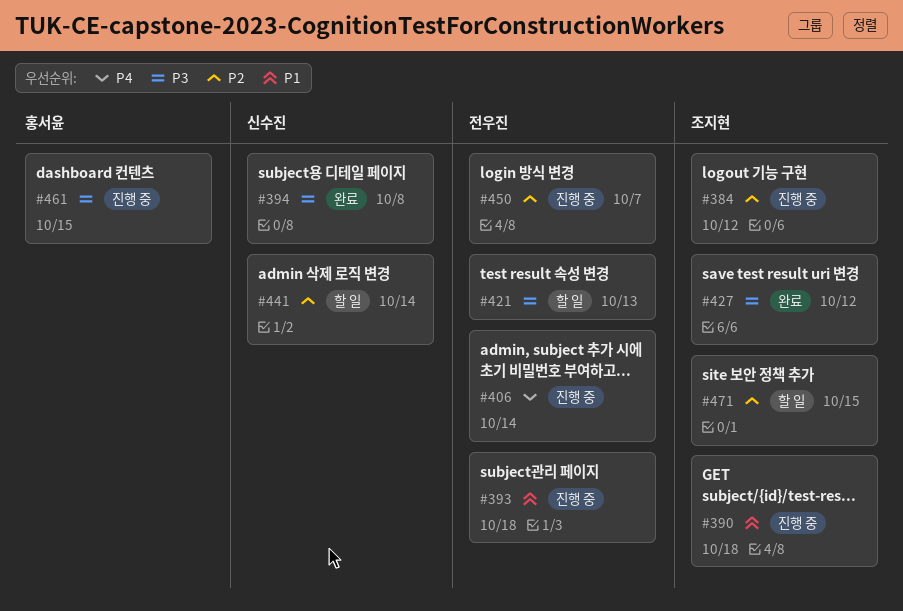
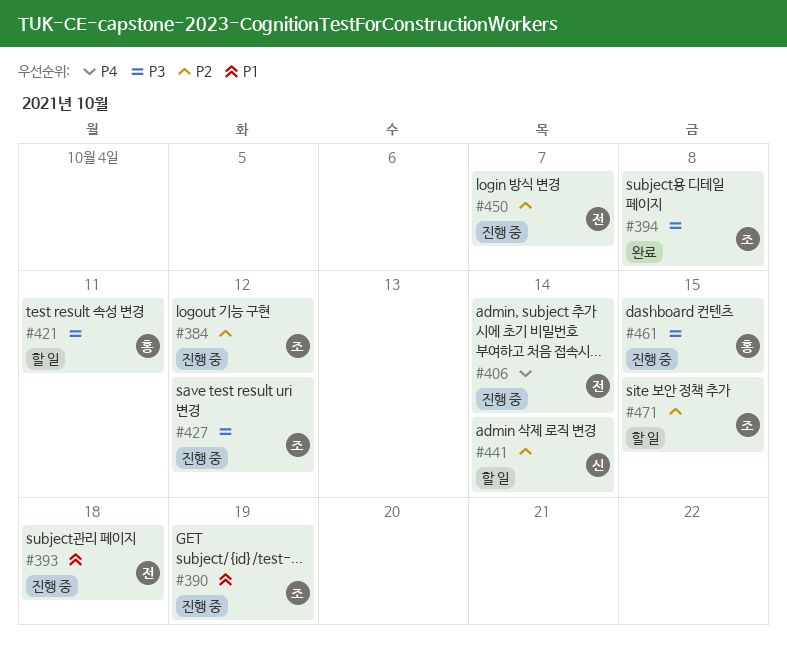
#390, due: Oct 18 -> Oct 19
#394, owner: 신수진 -> 조지현
#421, owner: 전우진 -> 홍서윤
#421, due: Oct 13 -> Oct 11
#427, status: 완료 -> 진행 중

